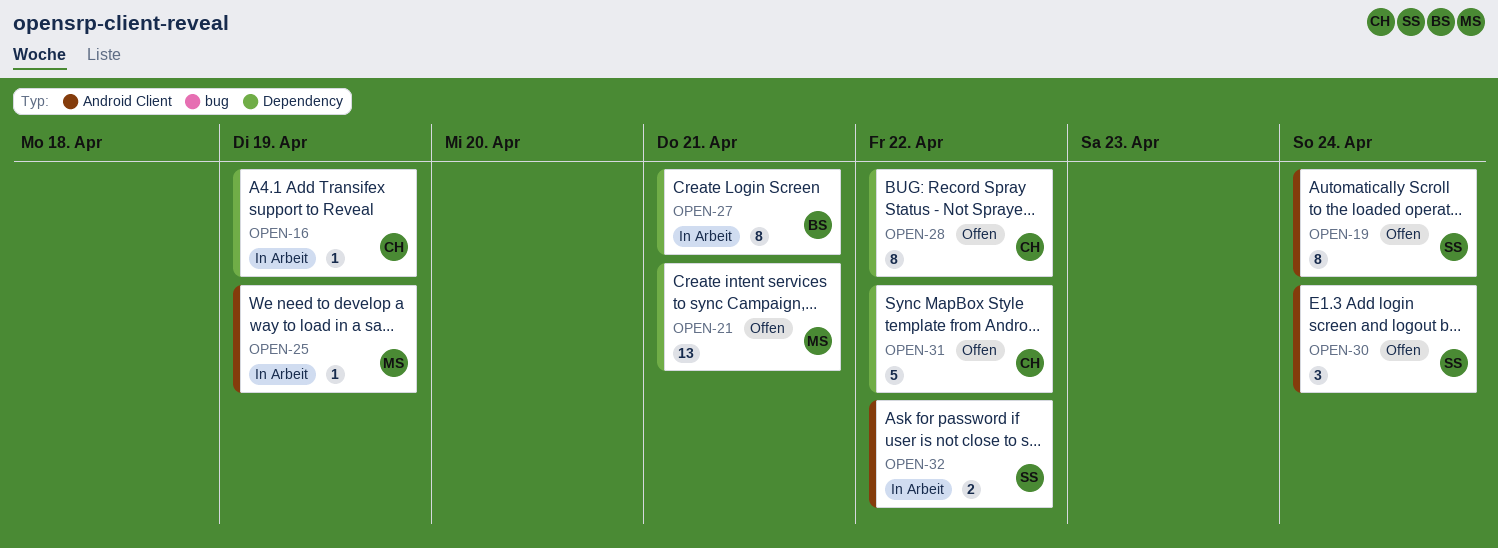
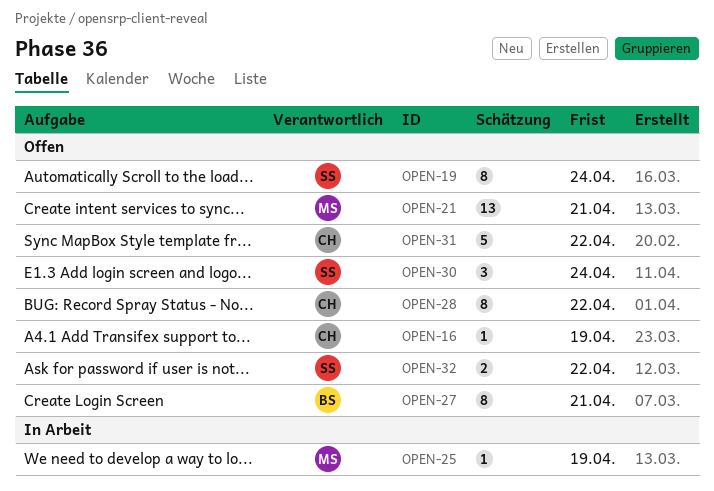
OPEN-16, status: In Arbeit -> Offen
OPEN-27, status: In Arbeit -> Offen
OPEN-32, status: In Arbeit -> Offen

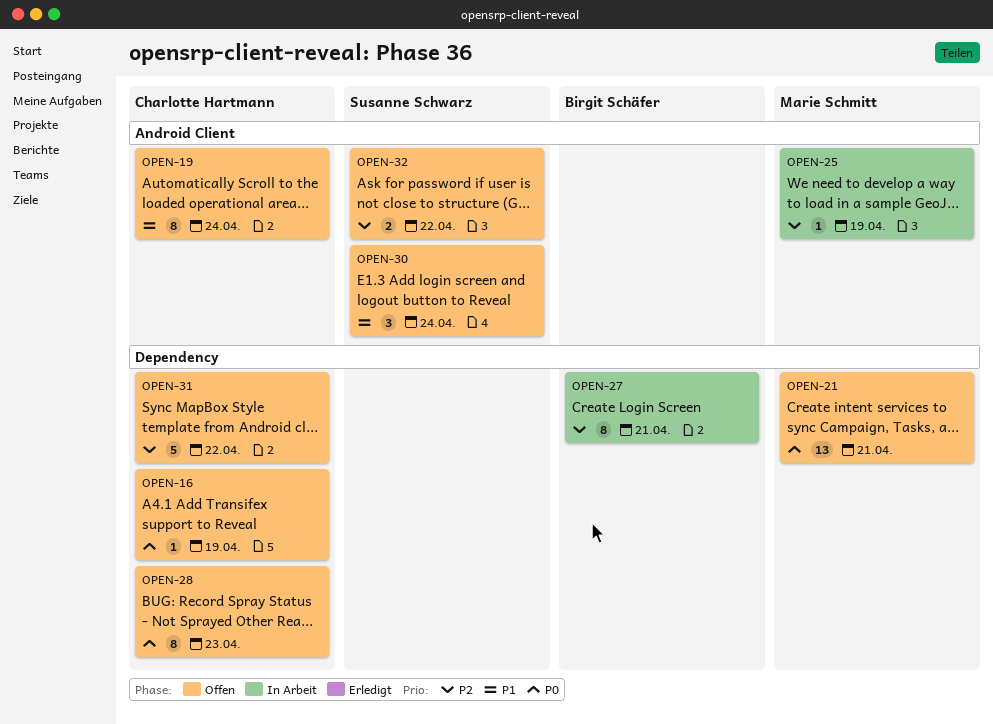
OPEN-19, owner: Susanne Schwarz -> Charlotte Hartmann
OPEN-27, status: Offen -> In Arbeit
OPEN-28, due: Apr 22 -> Apr 23

